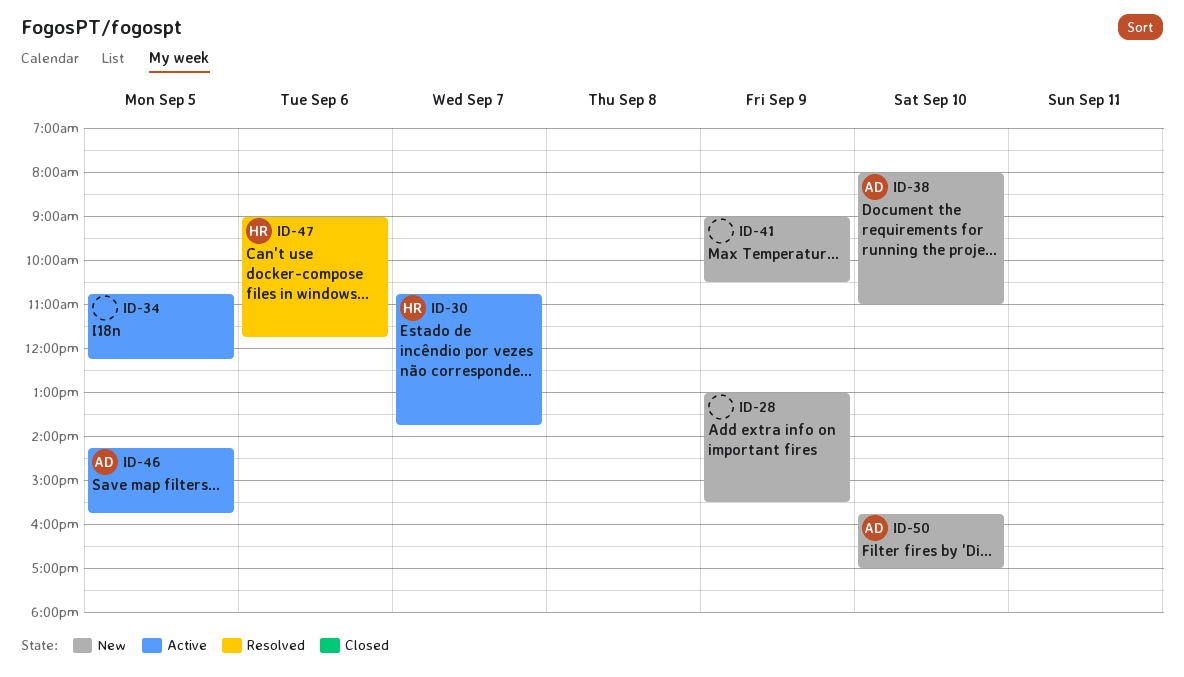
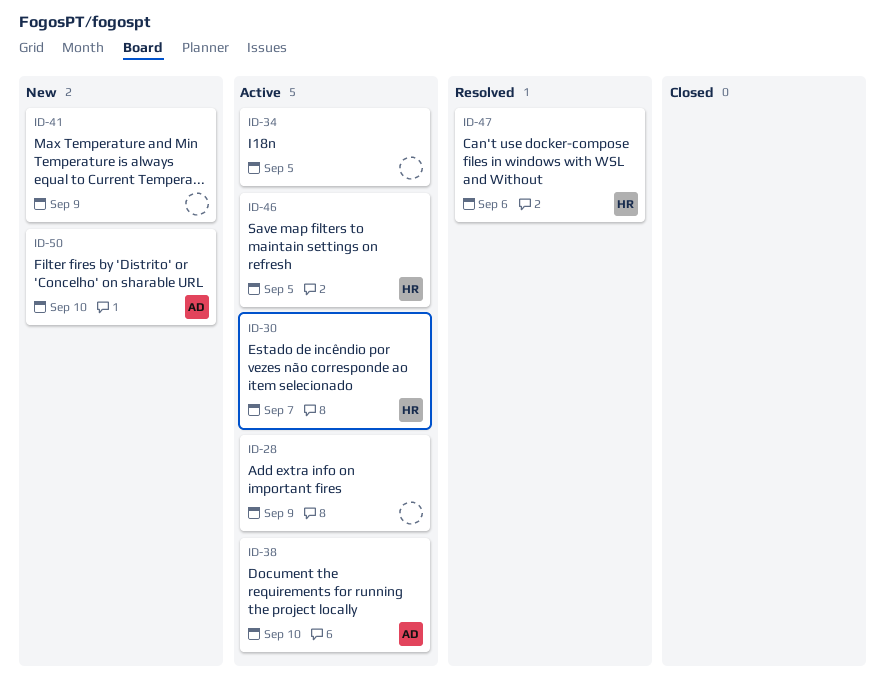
ID-28, status: New -> Active
ID-38, status: New -> Active
ID-46, owner: AD -> HR

